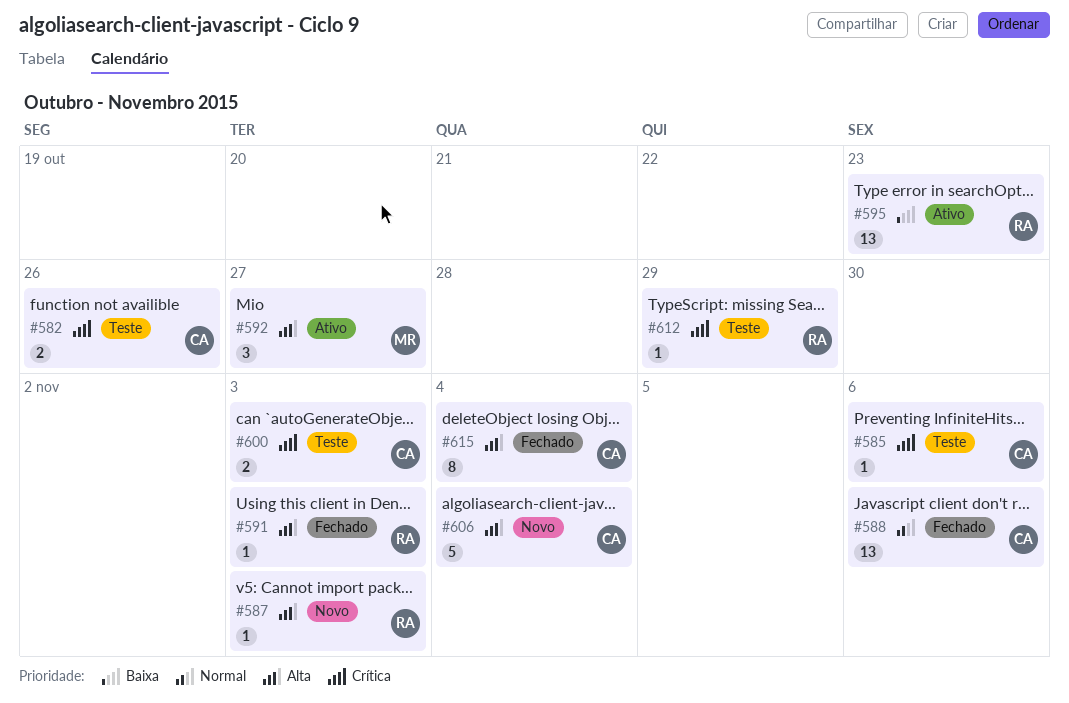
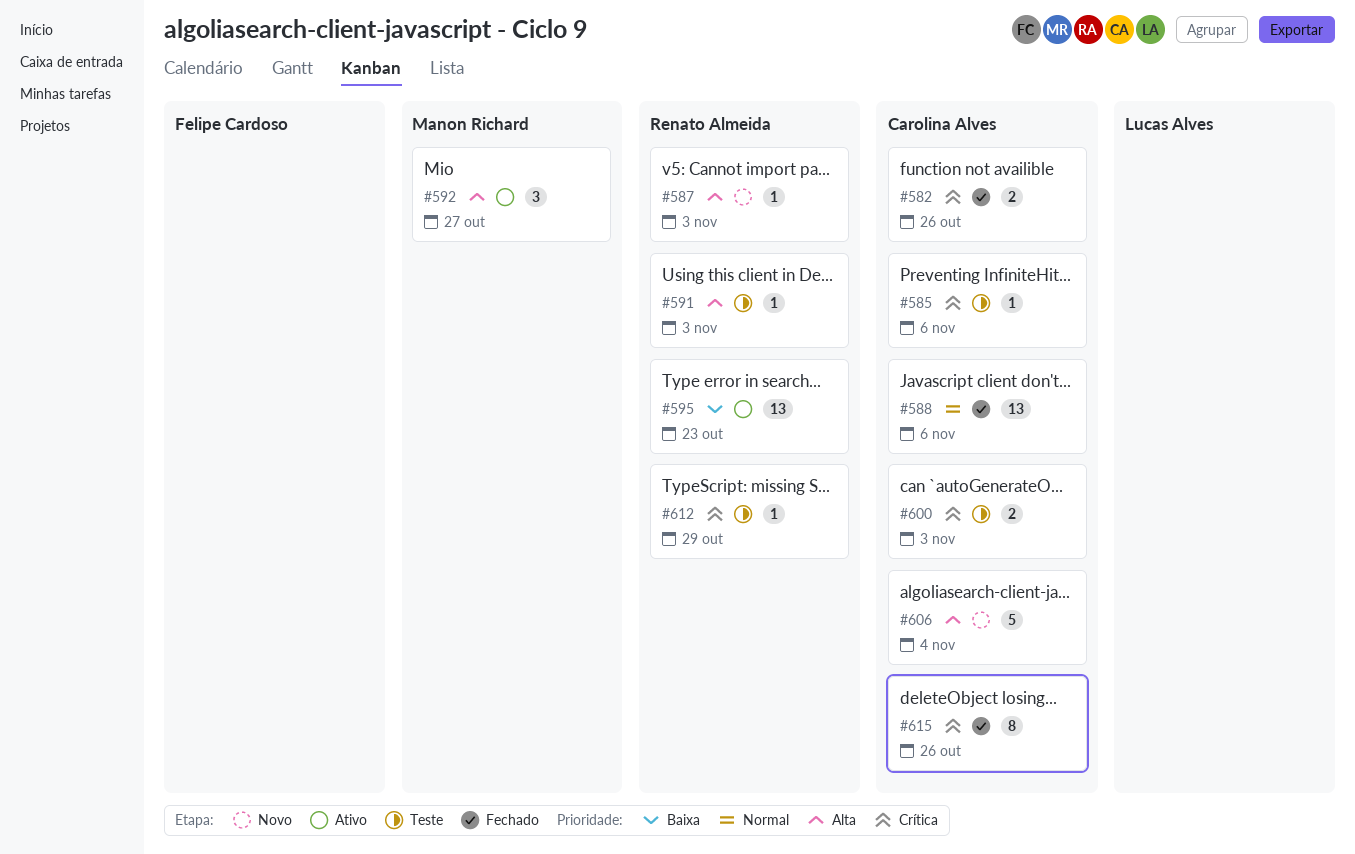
#582, status: Teste -> Fechado
#591, status: Fechado -> Teste
#615, priority: Alta -> Crítica
#615, due: Nov 4 -> Oct 26

